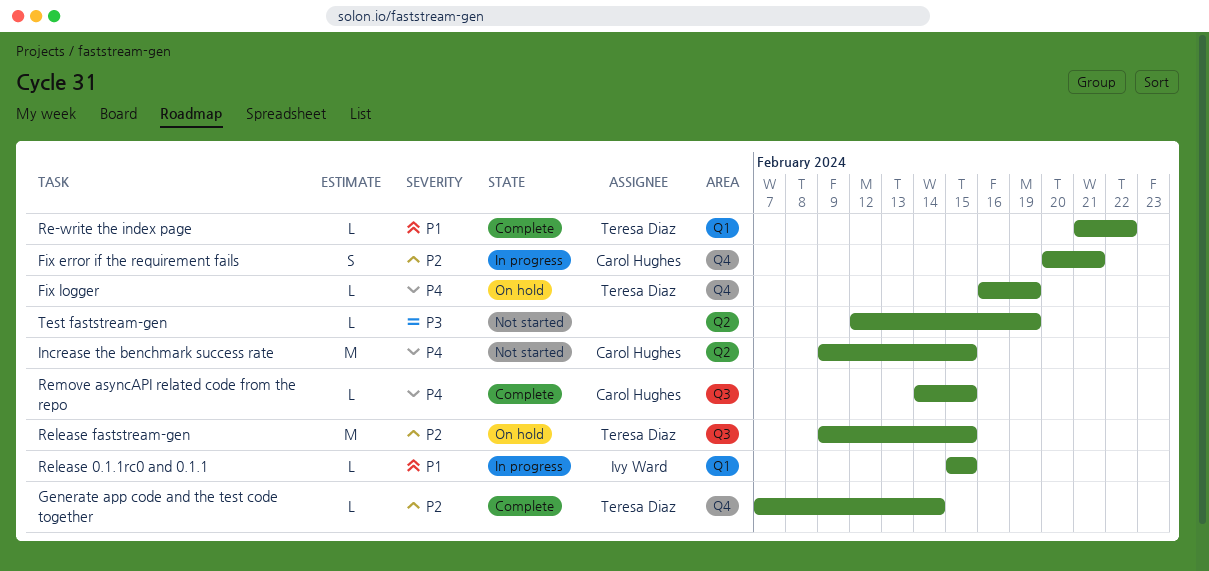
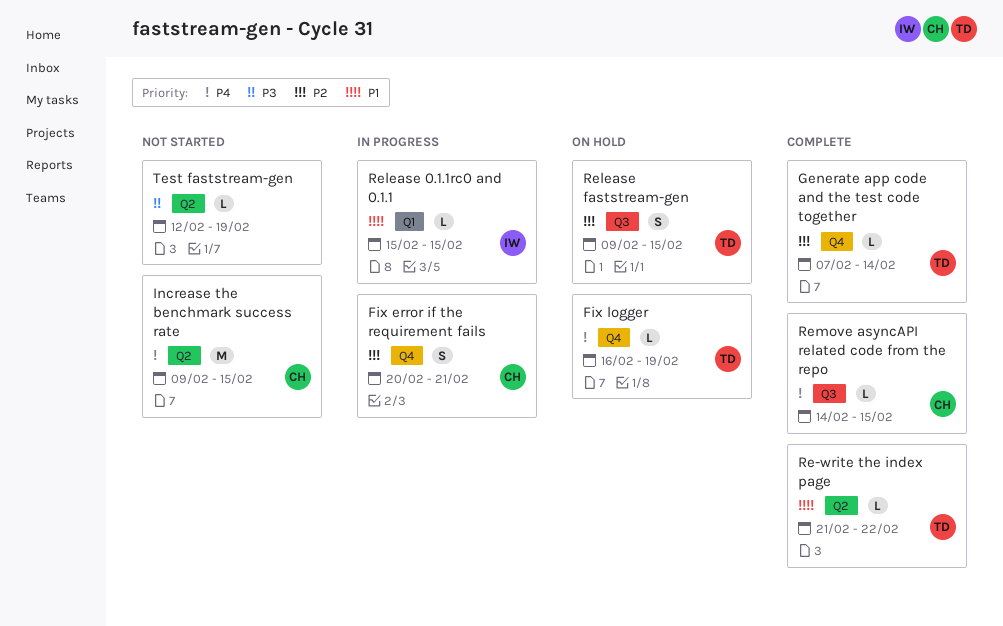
Re-write the index page, label: Q1 -> Q2
Release faststream-gen, estimate: M -> S

